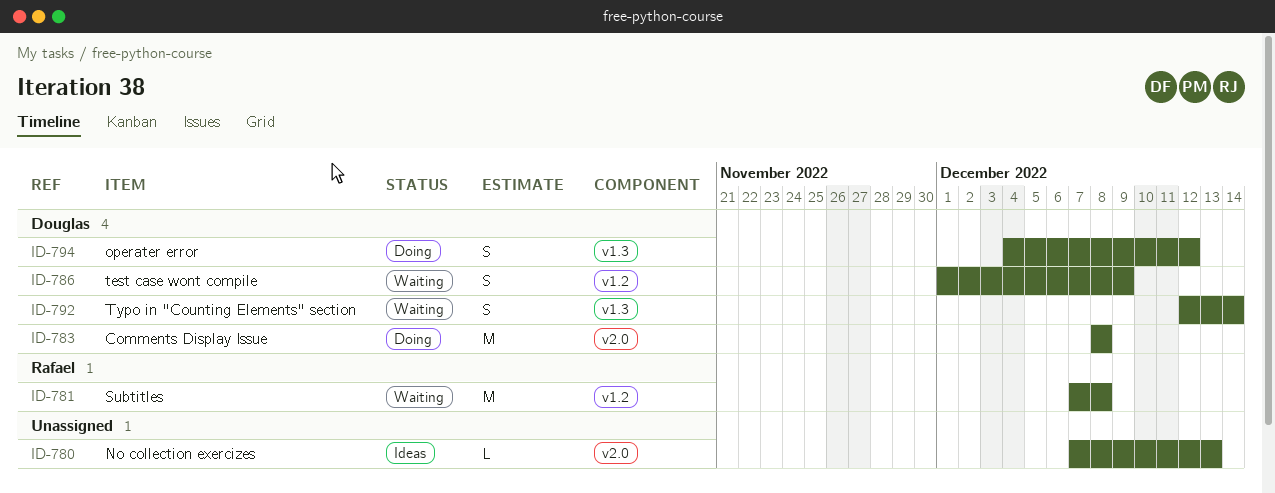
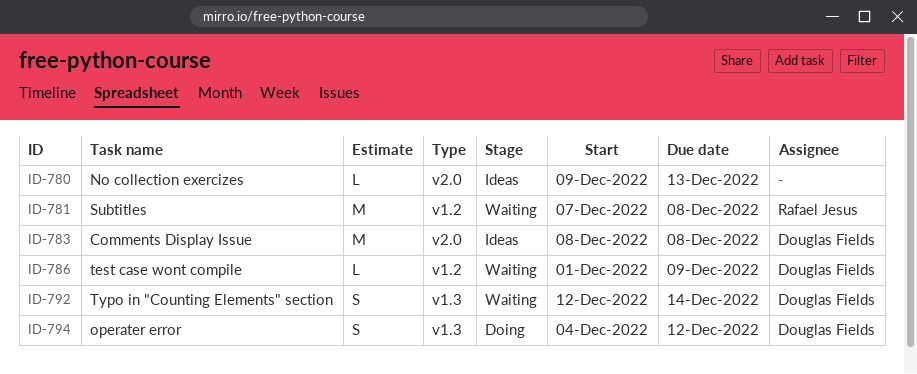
ID-780, start: Dec 7 -> Dec 9
ID-783, status: Doing -> Ideas
ID-786, estimate: S -> L

